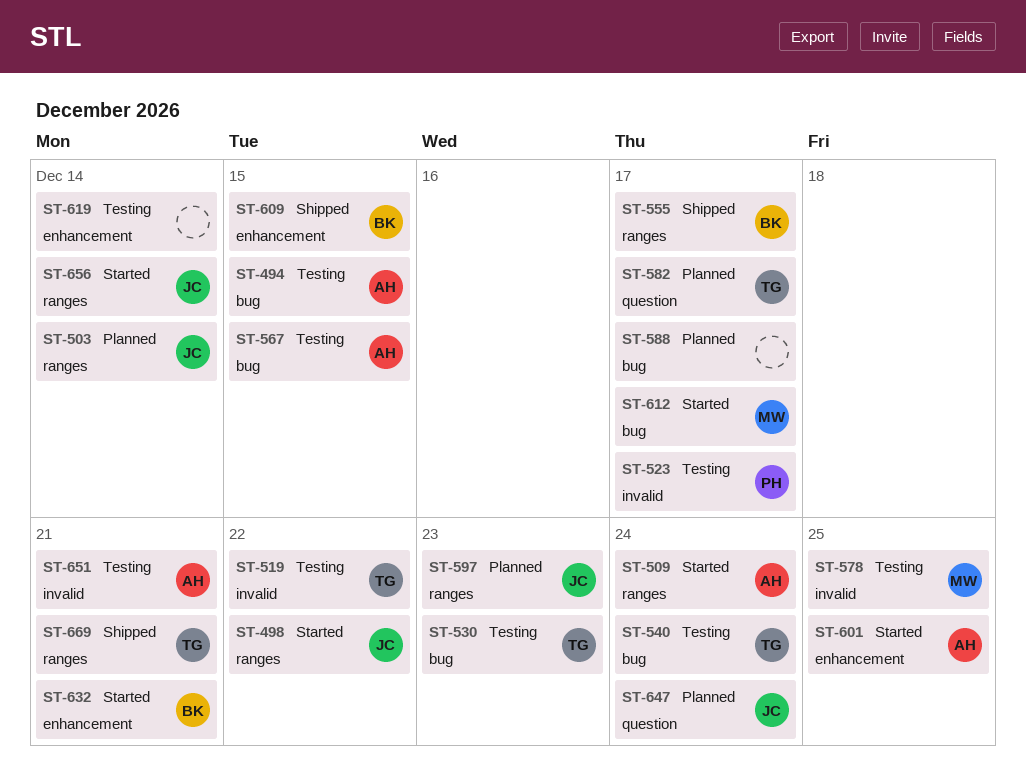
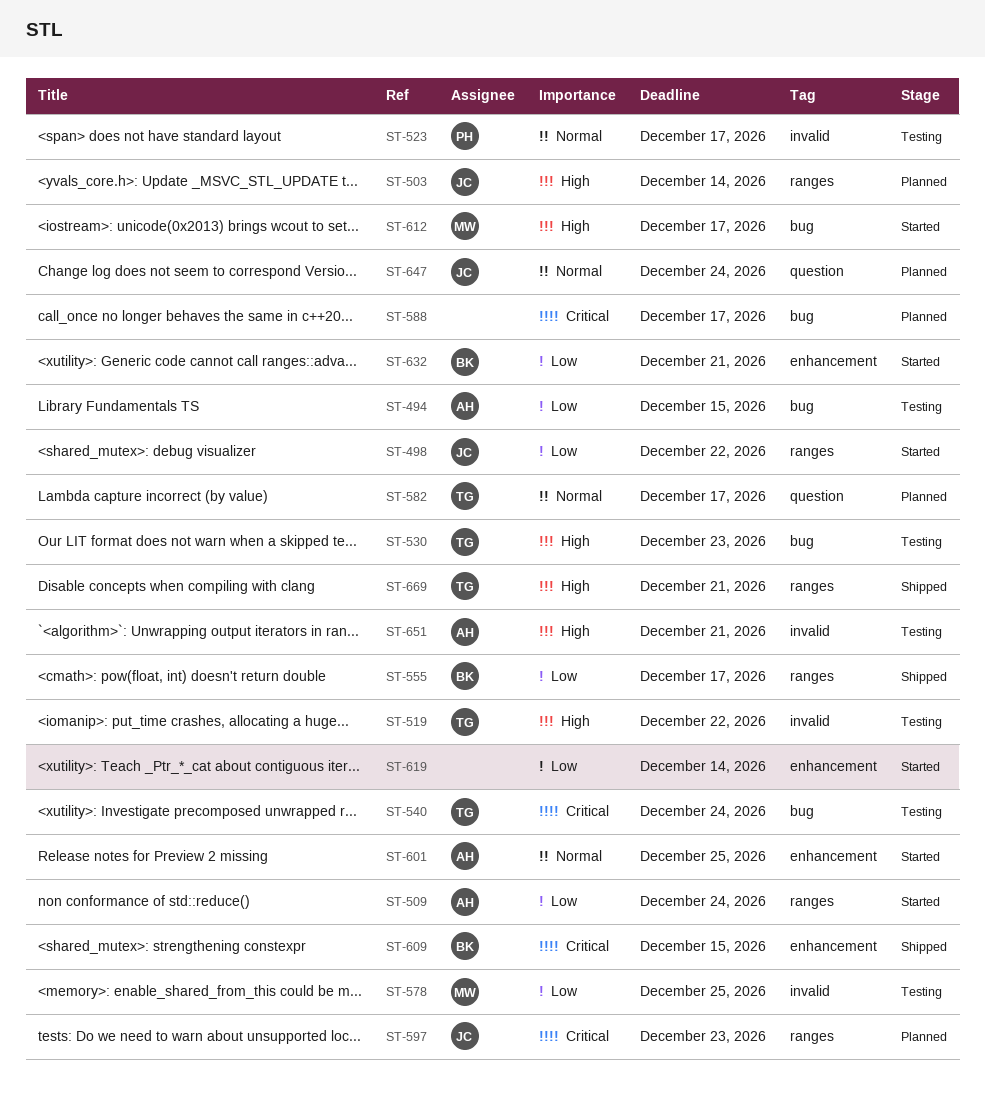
ST-567: present -> none
ST-619, status: Testing -> Started
ST-656: present -> none

